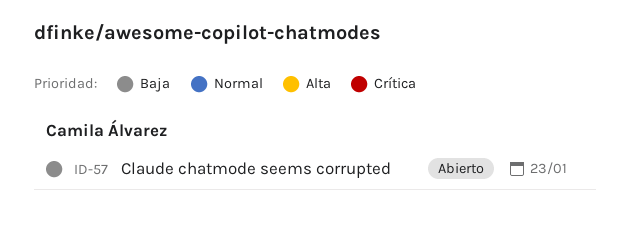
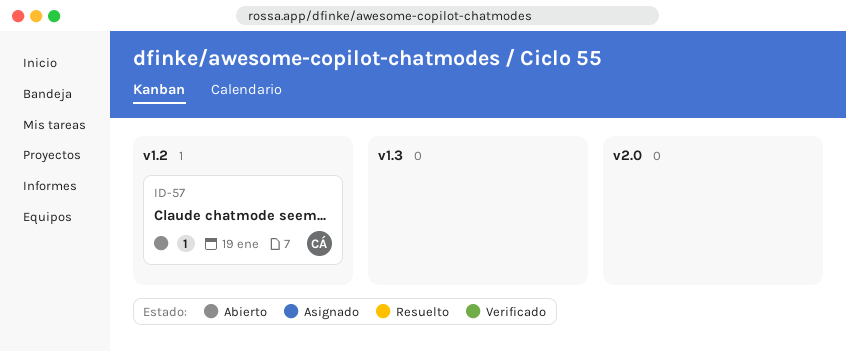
ID-57, due: Jan 23 -> Jan 19

